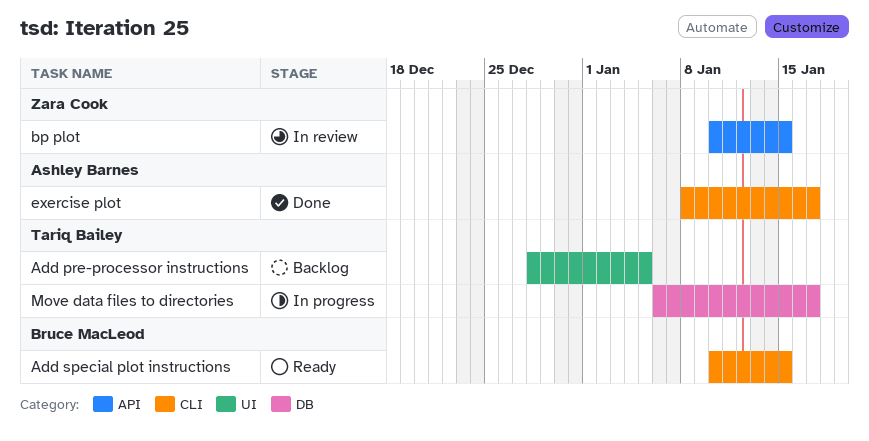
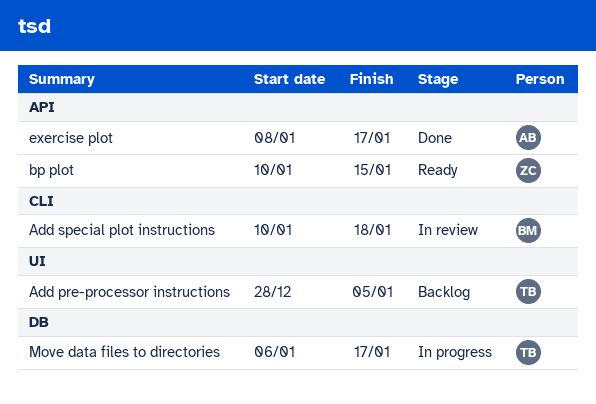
Add special plot instructions, status: Ready -> In review
Add special plot instructions, due: Jan 15 -> Jan 18
bp plot, status: In review -> Ready
exercise plot, label: CLI -> API

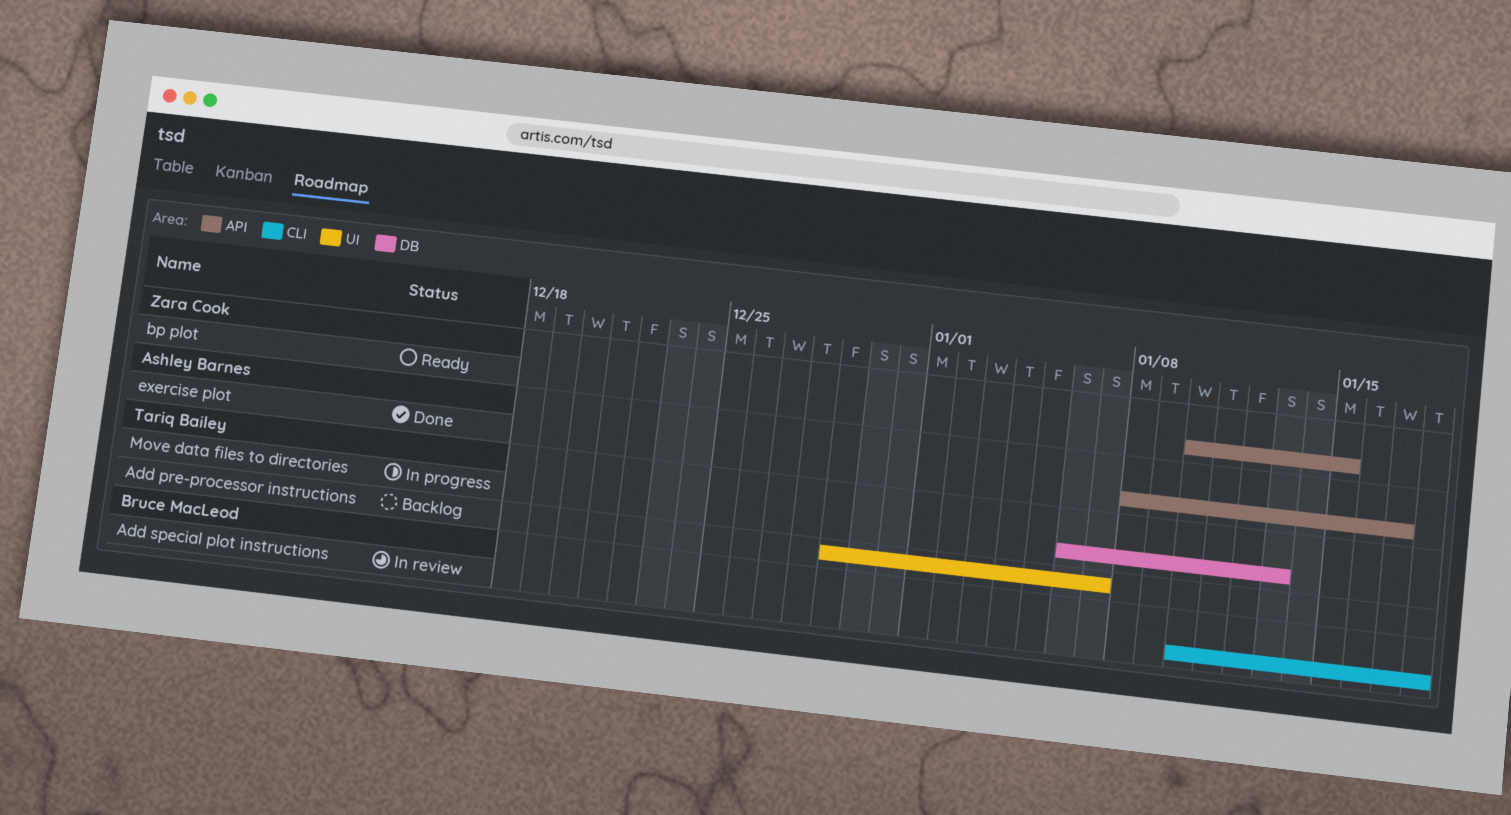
Add pre-processor instructions, start: Dec 28 -> Dec 29
Add pre-processor instructions, due: Jan 5 -> Jan 7
Move data files to directories, due: Jan 17 -> Jan 13

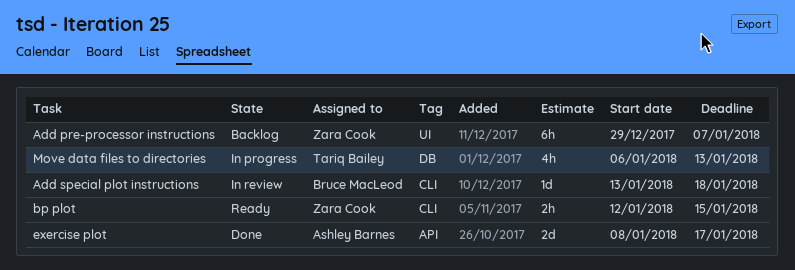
Add pre-processor instructions, owner: Tariq Bailey -> Zara Cook
Add special plot instructions, start: Jan 10 -> Jan 13
bp plot, label: API -> CLI
bp plot, start: Jan 10 -> Jan 12

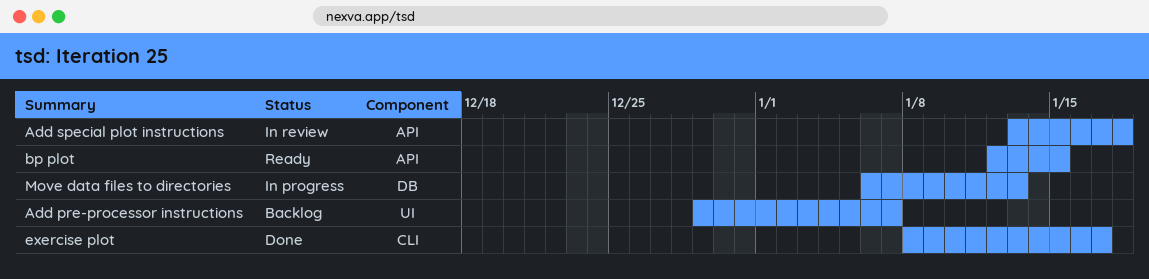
Add special plot instructions, label: CLI -> API
bp plot, label: CLI -> API
exercise plot, label: API -> CLI

